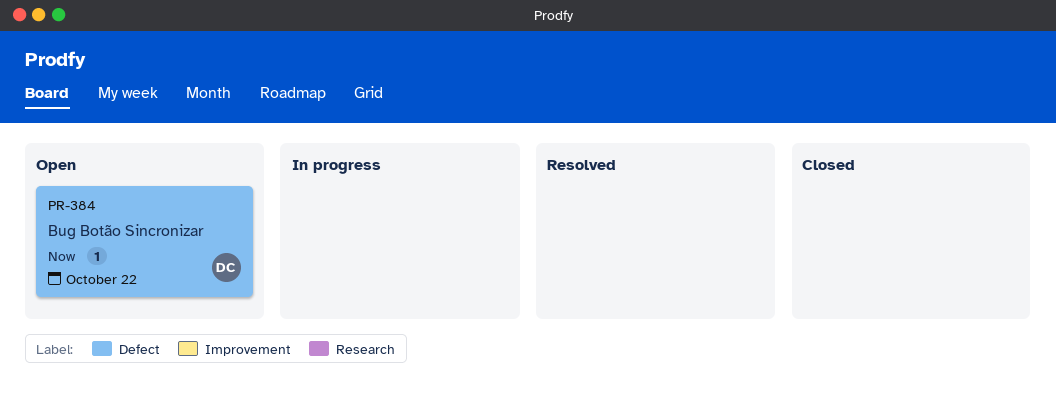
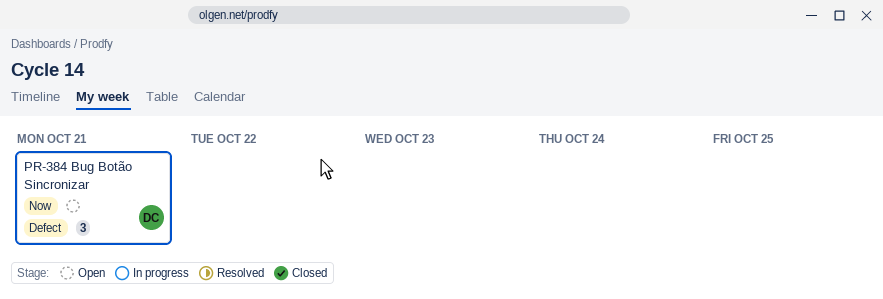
PR-384, estimate: 1 -> 3
PR-384, due: Oct 22 -> Oct 21

